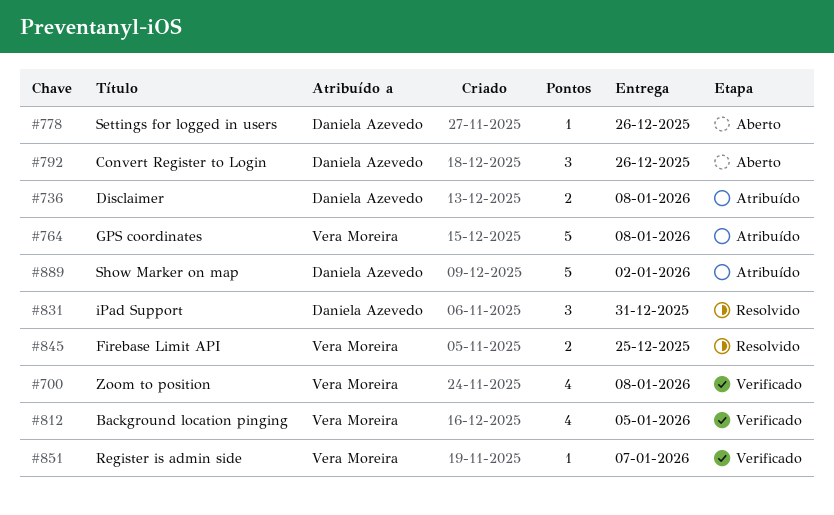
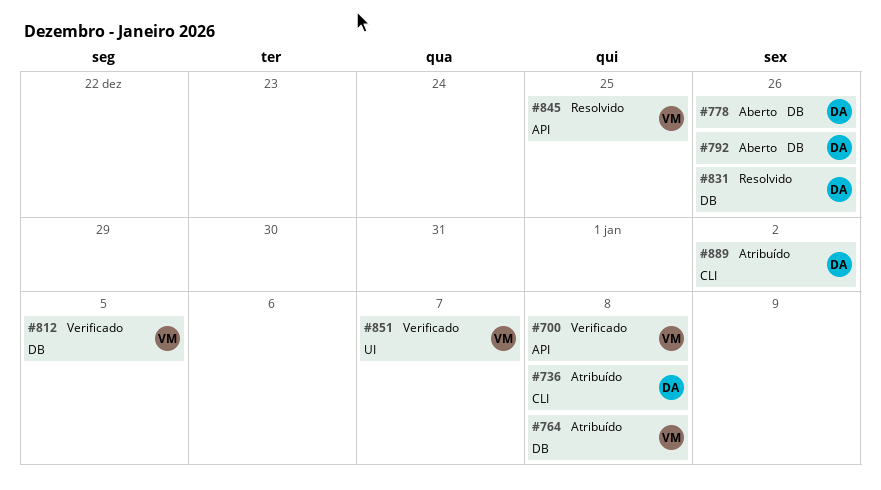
#831, due: Dec 31 -> Dec 26

